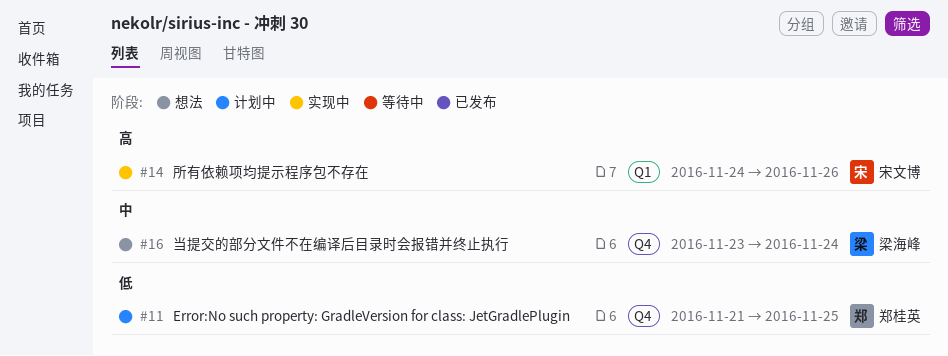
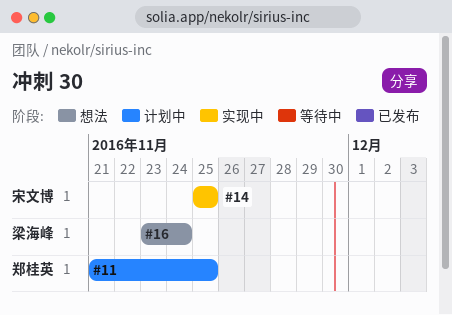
#14, start: Nov 24 -> Nov 25
#14, due: Nov 26 -> Nov 25

